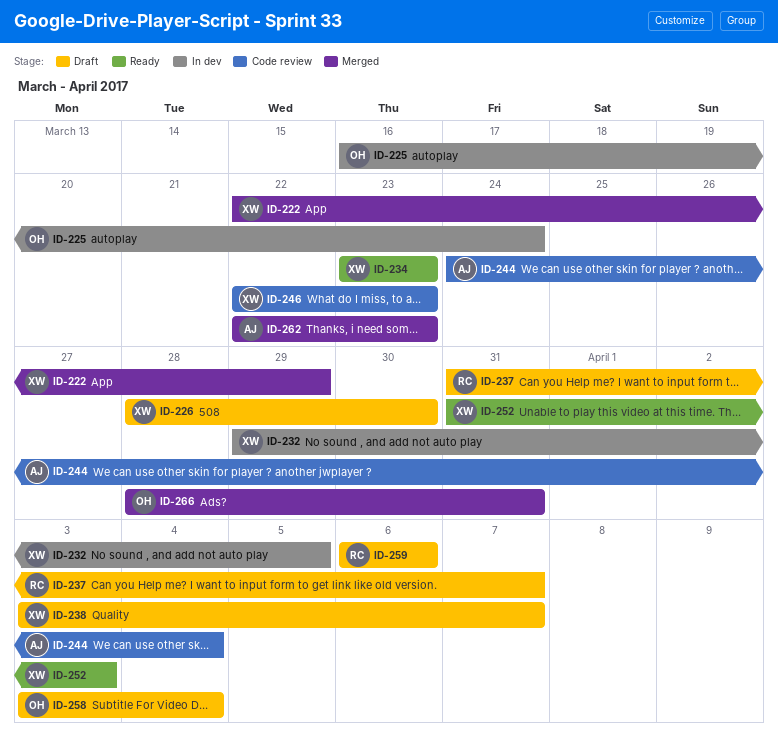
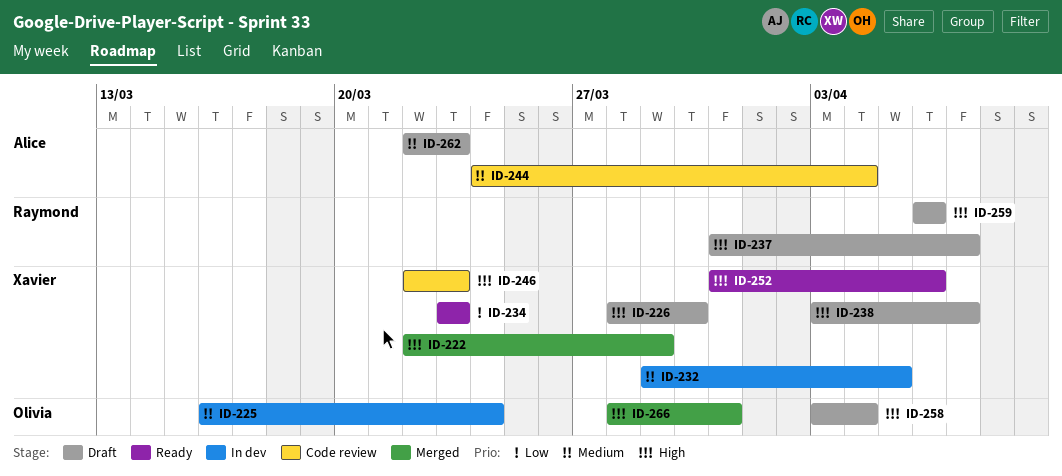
ID-252, due: Apr 3 -> Apr 6
ID-262, status: Merged -> Draft

